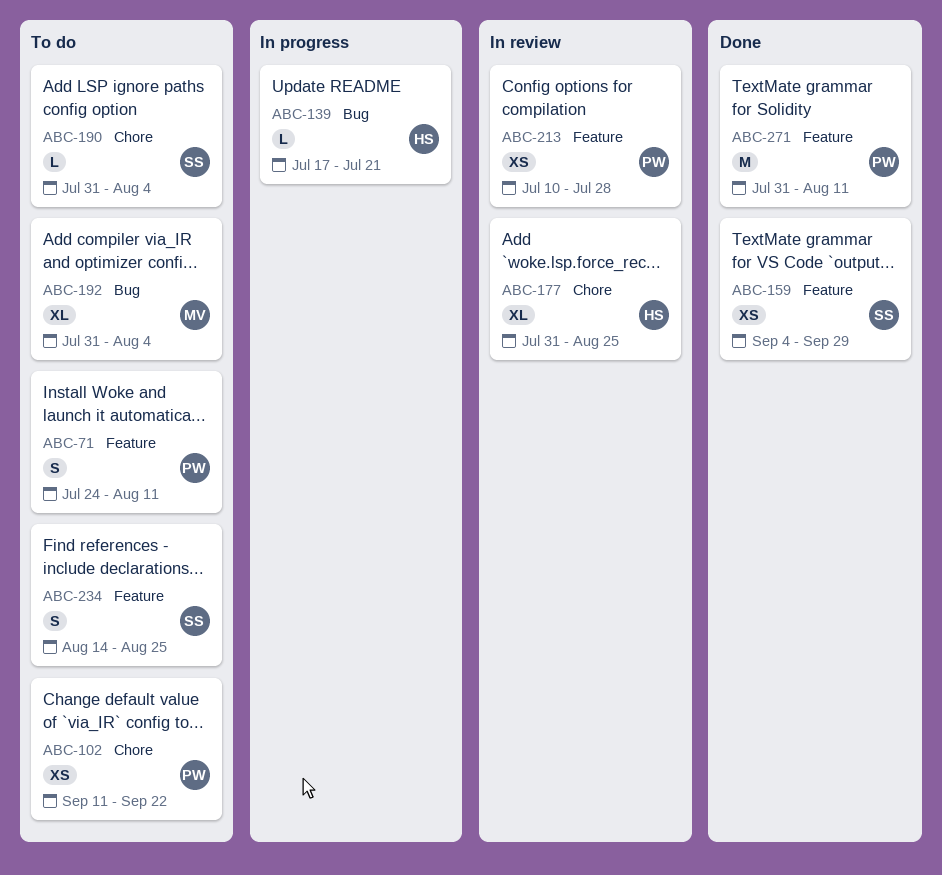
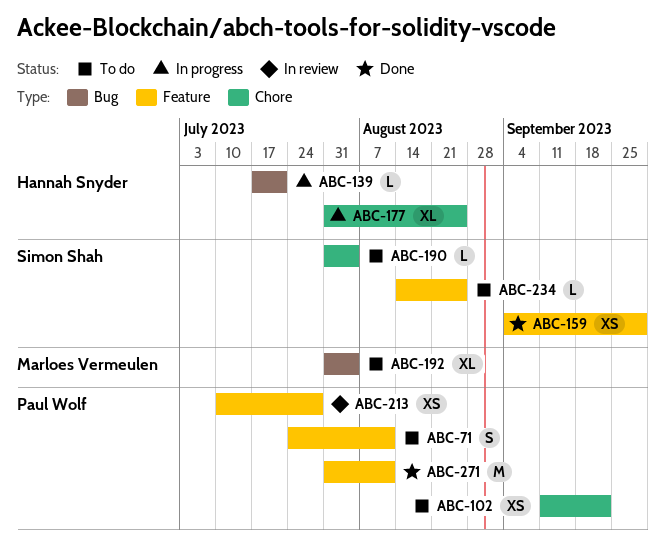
ABC-177, status: In review -> In progress
ABC-234, estimate: S -> L

